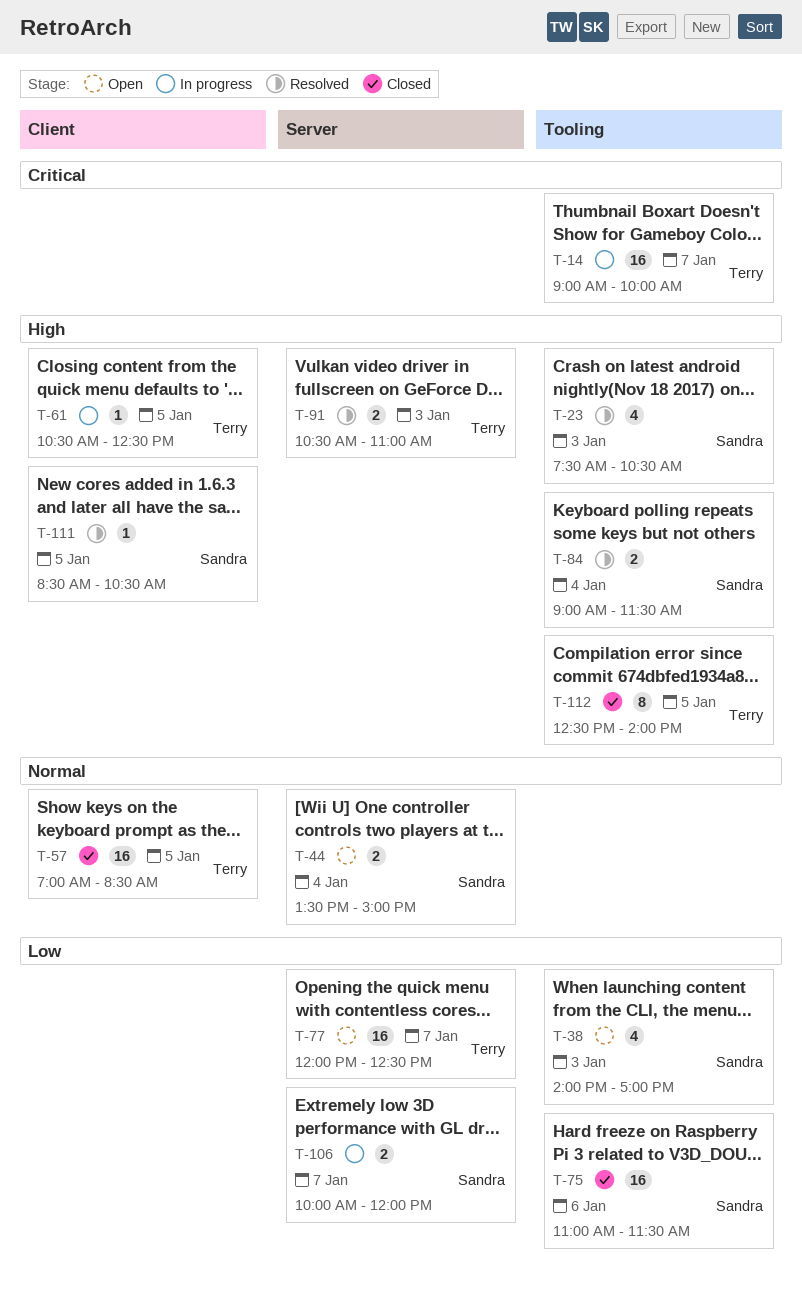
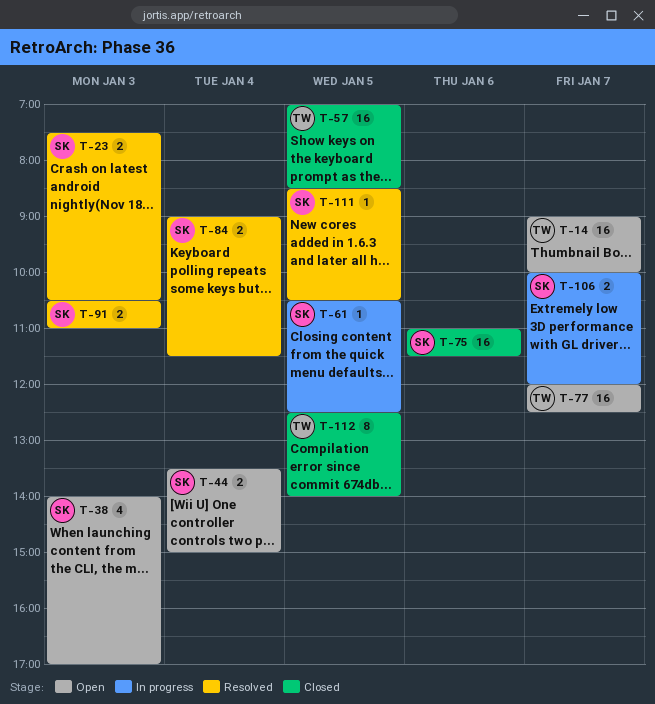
T-14, status: In progress -> Open
T-23, estimate: 4 -> 2
T-61, owner: Terry -> Sandra
T-91, owner: Terry -> Sandra

